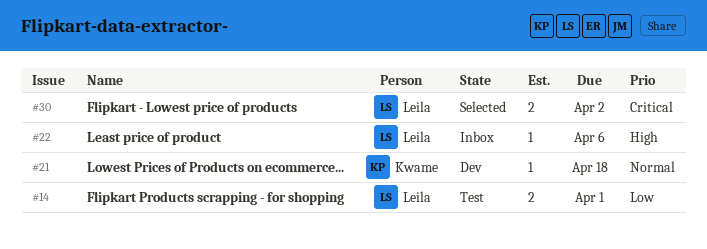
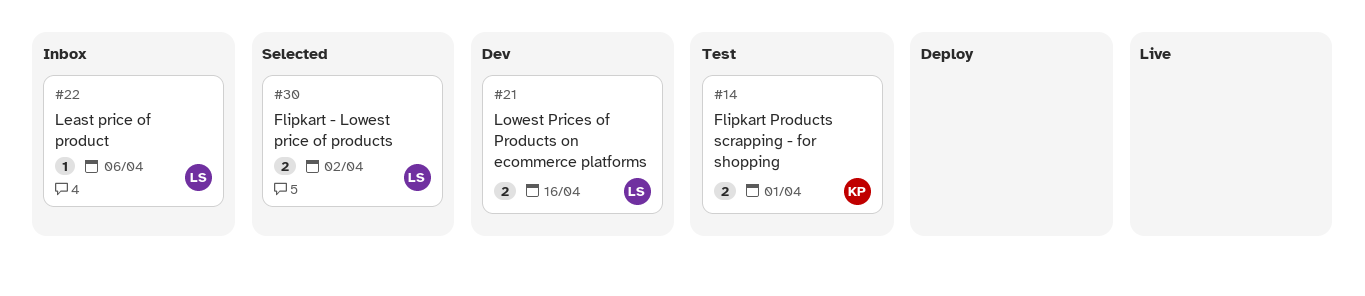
#14, owner: Leila -> Kwame
#21, owner: Kwame -> Leila
#21, estimate: 1 -> 2
#21, due: Apr 18 -> Apr 16

